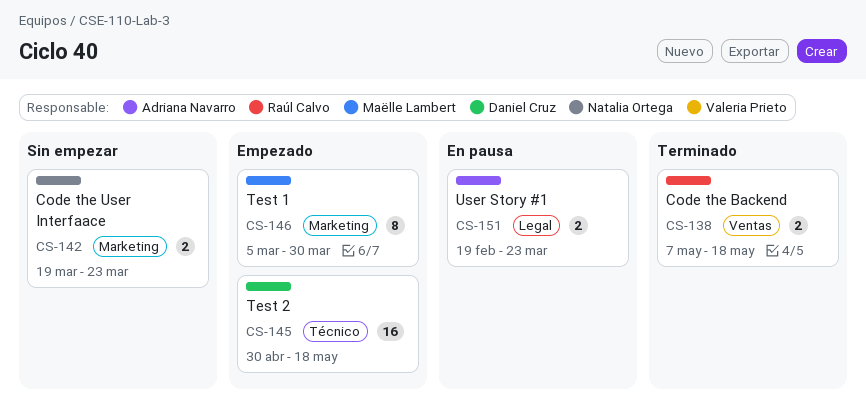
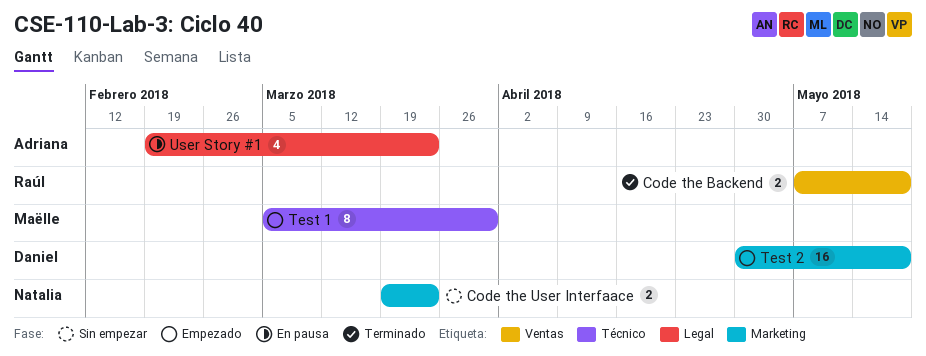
Test 1, label: Marketing -> Técnico
Test 2, label: Técnico -> Marketing
User Story #1, estimate: 2 -> 4

